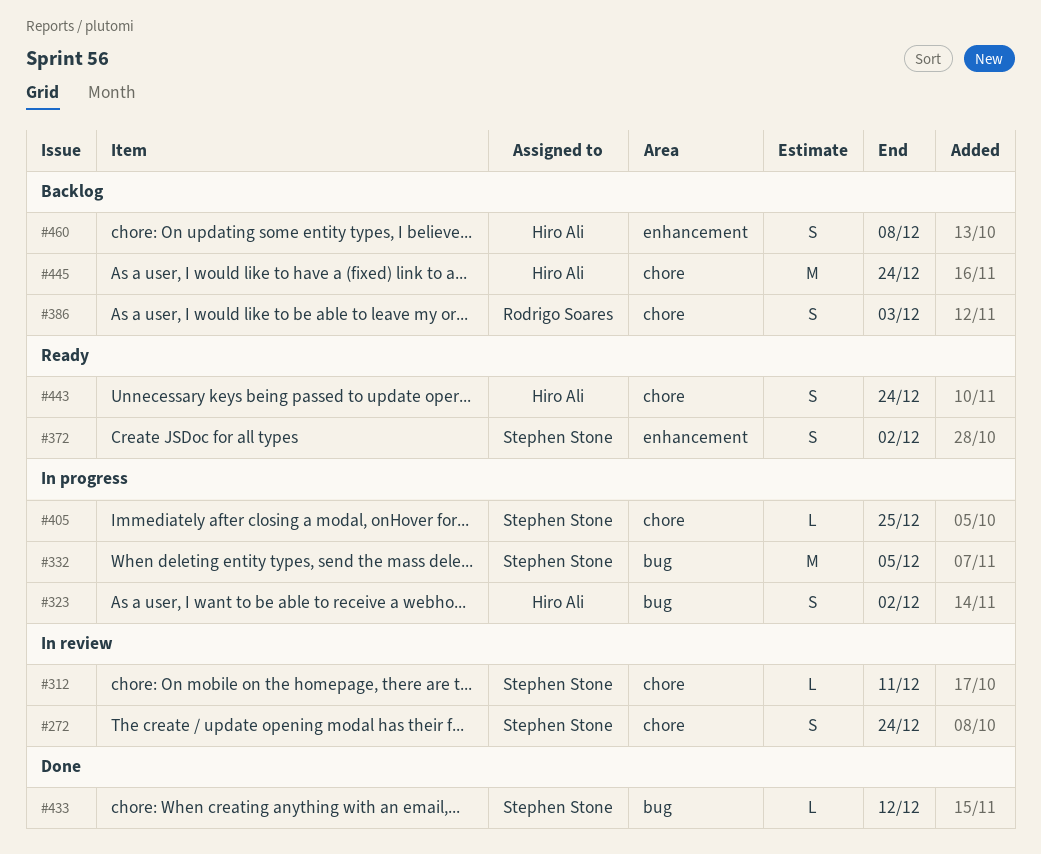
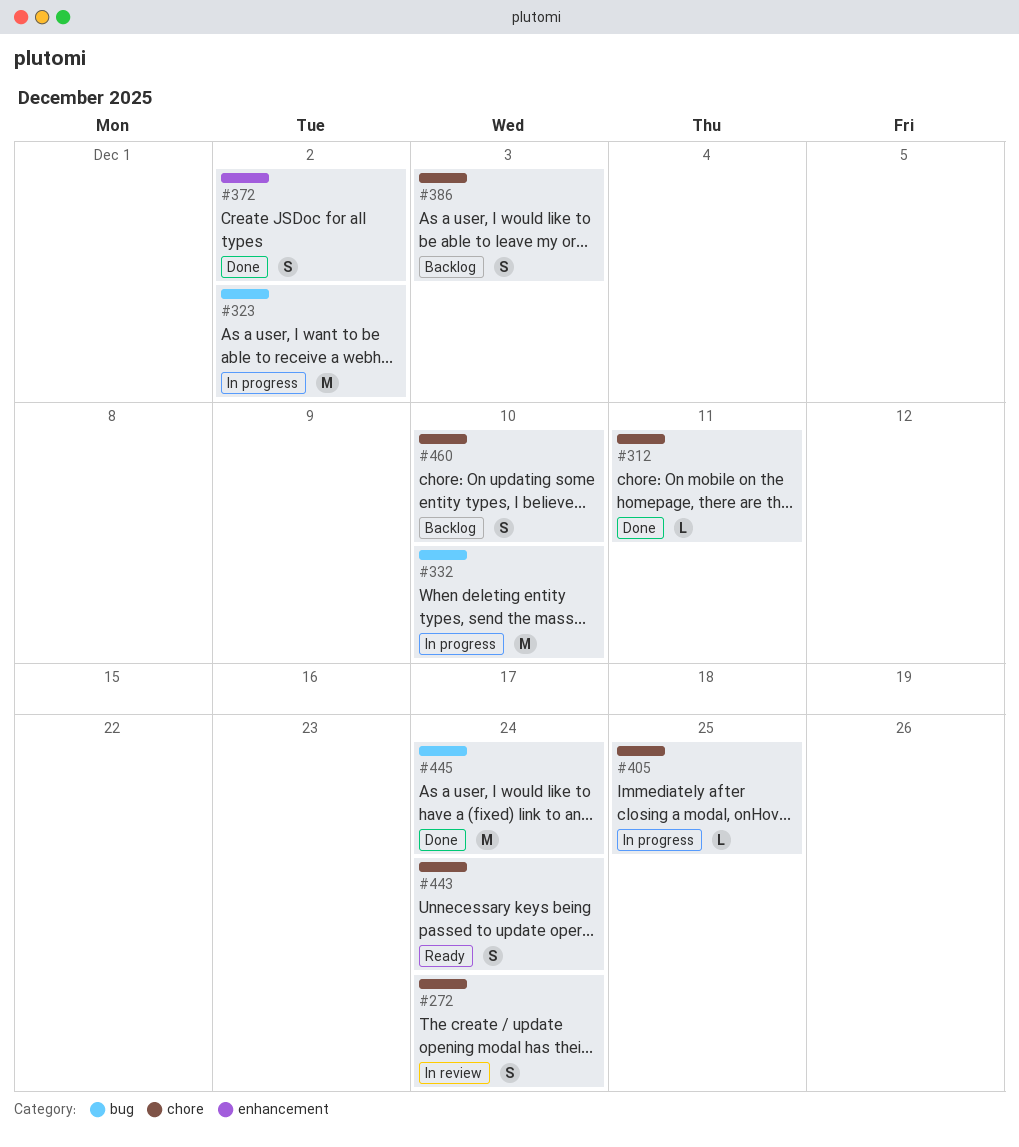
#312, status: In review -> Done
#323, estimate: S -> M
#332, due: Dec 5 -> Dec 10
#372, status: Ready -> Done
#433: present -> none
#445, status: Backlog -> Done
#445, label: chore -> bug
#460, label: enhancement -> chore
#460, due: Dec 8 -> Dec 10

